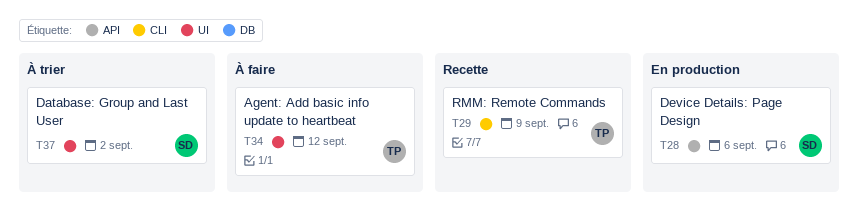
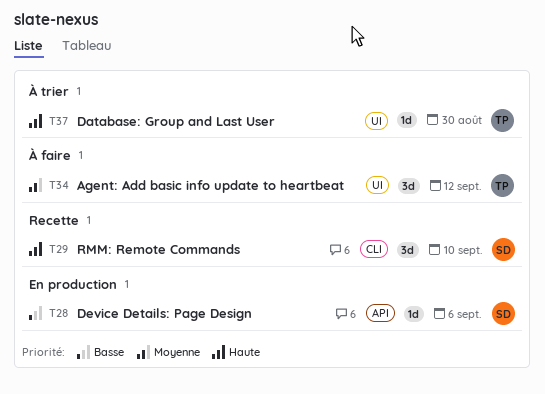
T29, owner: TP -> SD
T29, due: Sep 9 -> Sep 10
T37, owner: SD -> TP
T37, due: Sep 2 -> Aug 30

